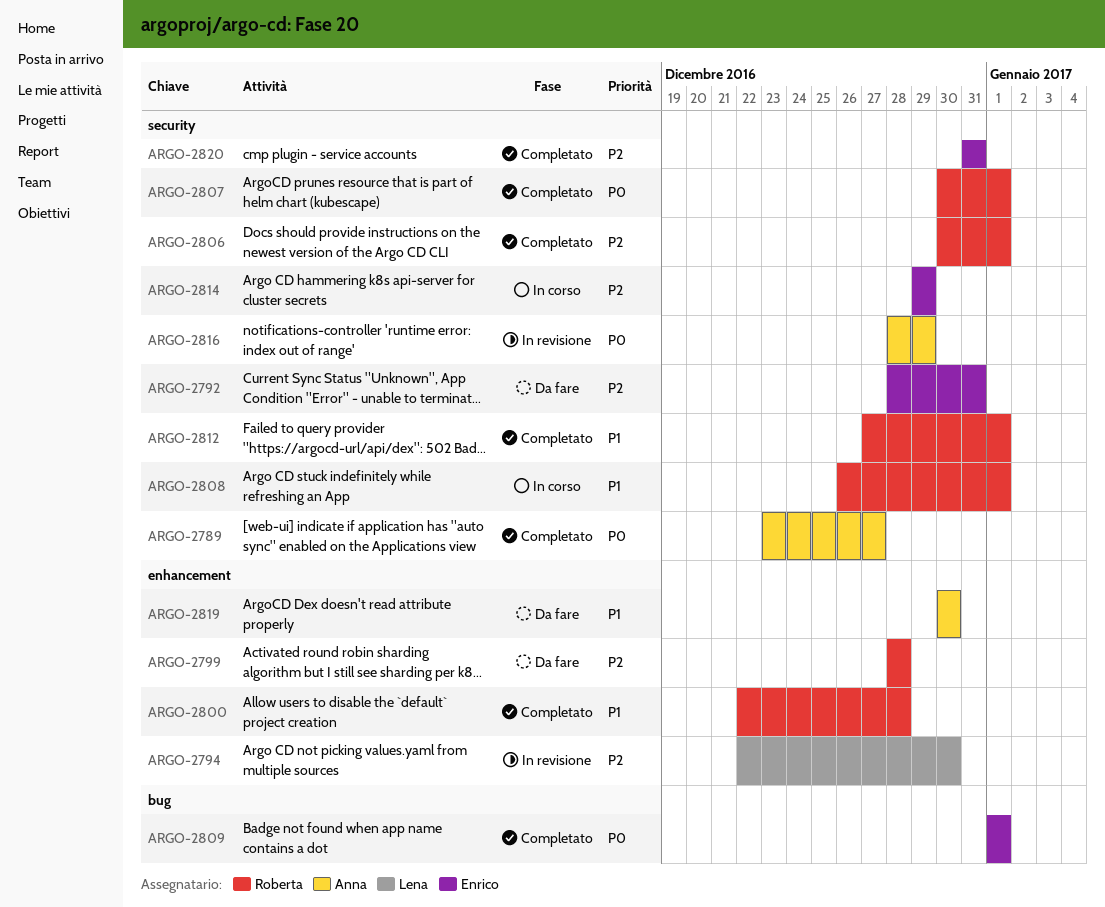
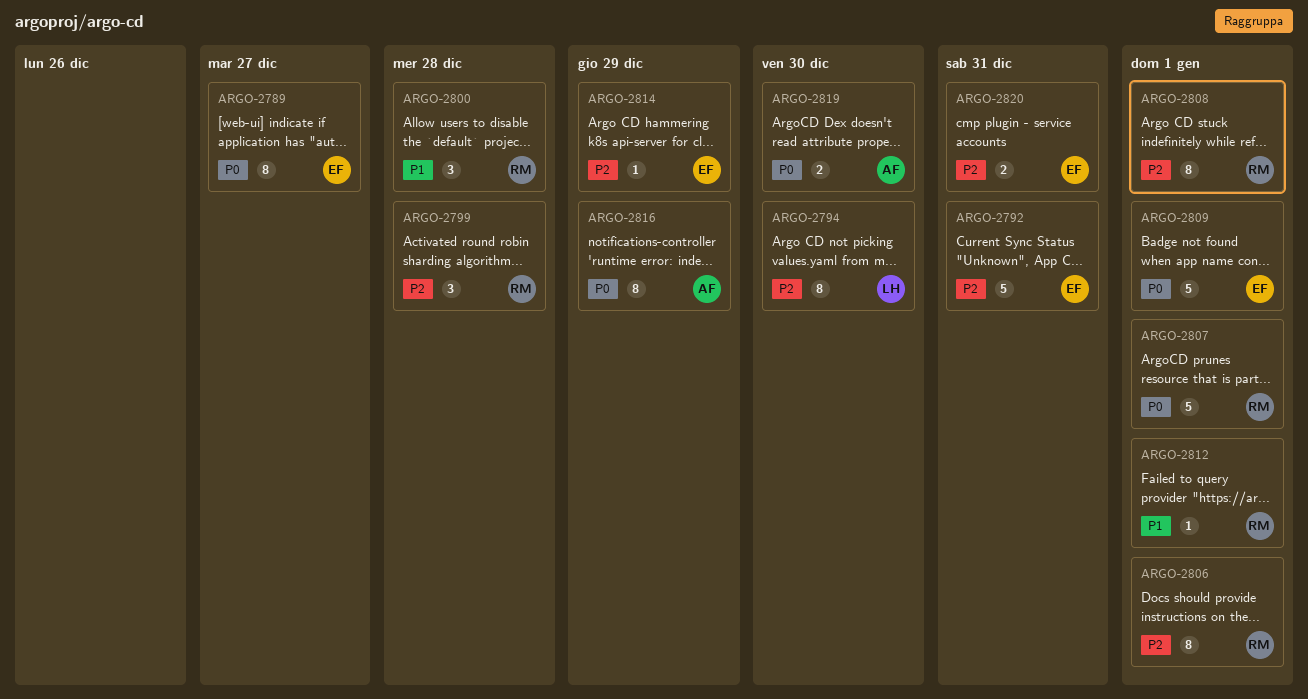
ARGO-2789, owner: Anna -> Enrico
ARGO-2808, priority: P1 -> P2
ARGO-2819, priority: P1 -> P0

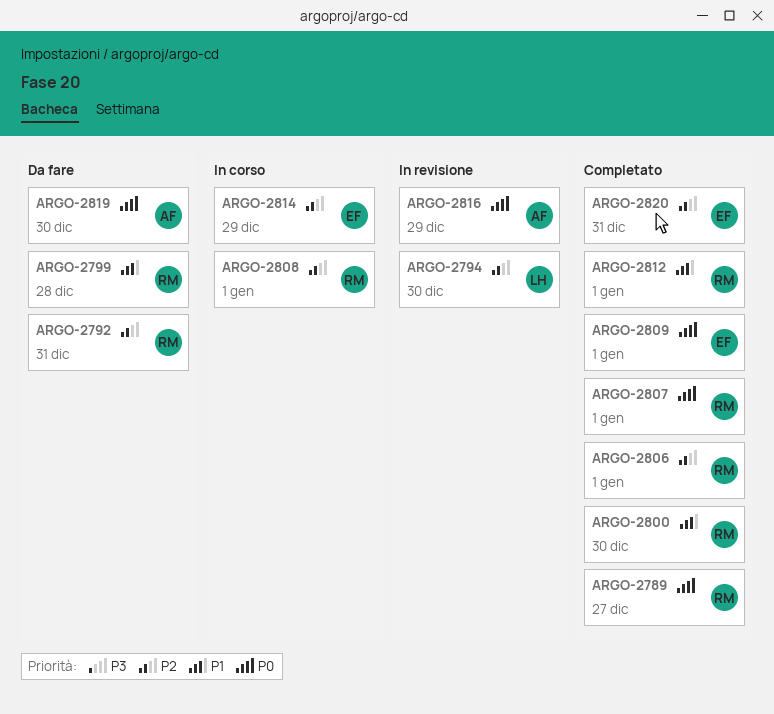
ARGO-2789, owner: EF -> RM
ARGO-2792, owner: EF -> RM
ARGO-2799, priority: P2 -> P1
ARGO-2800, due: Dec 28 -> Dec 30

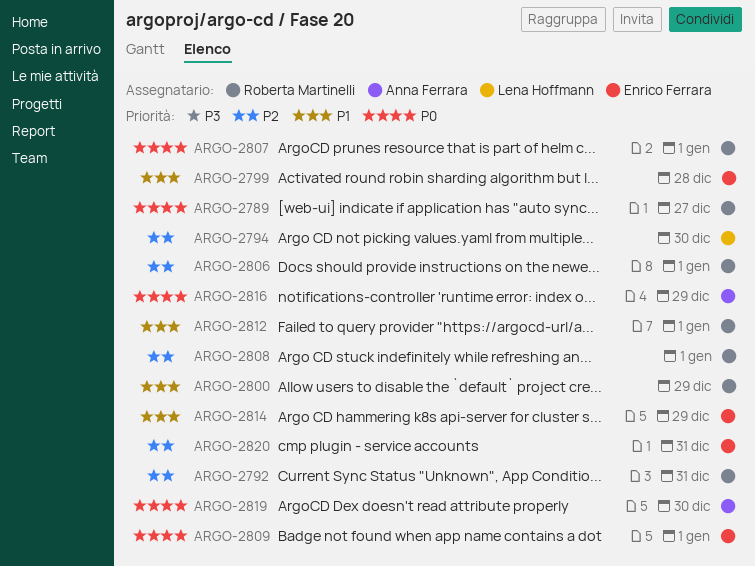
ARGO-2799, owner: Roberta Martinelli -> Enrico Ferrara
ARGO-2800, due: Dec 30 -> Dec 29
ARGO-2814, priority: P2 -> P1

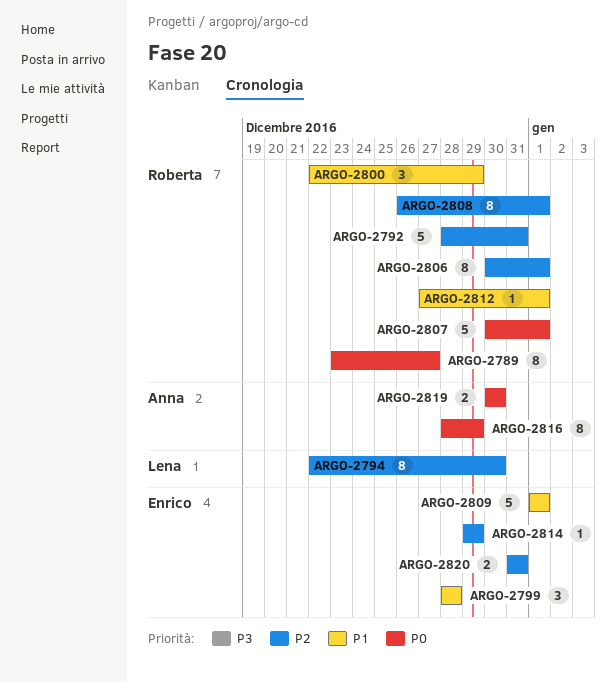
ARGO-2809, priority: P0 -> P1
ARGO-2814, priority: P1 -> P2

